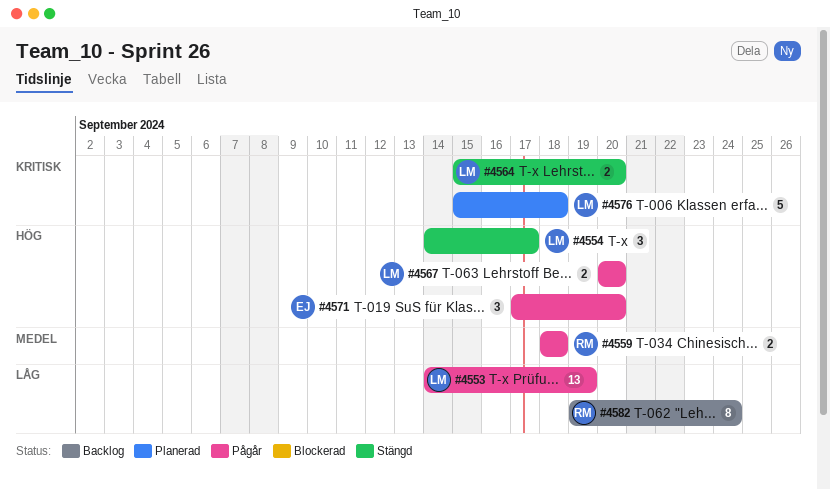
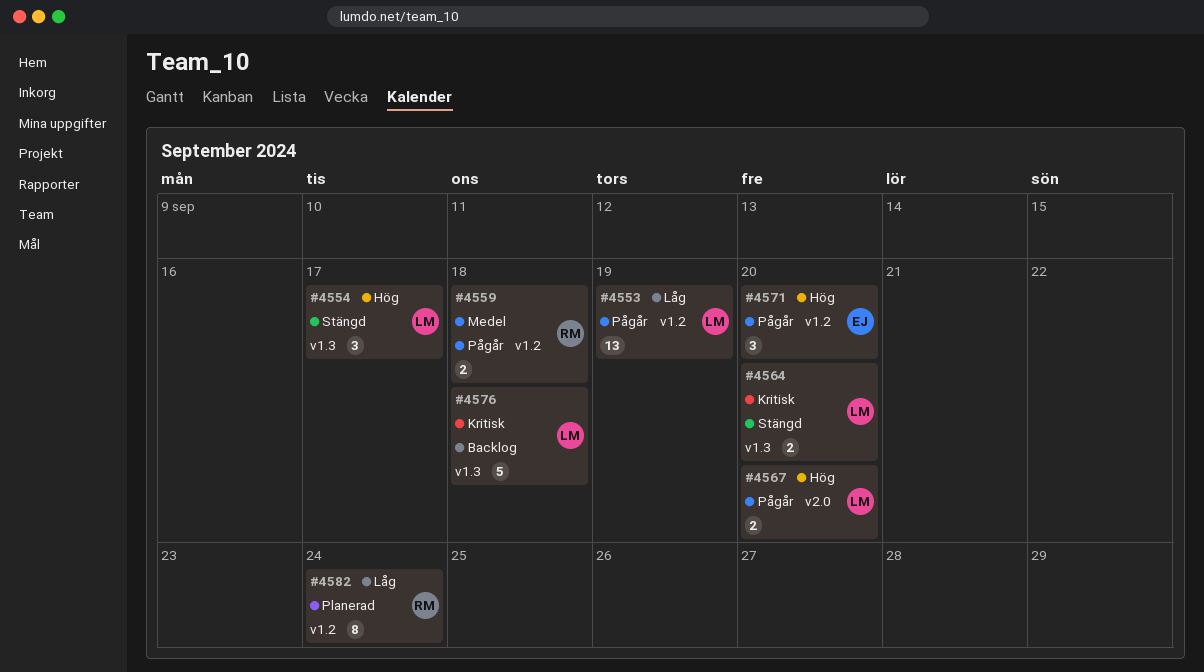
#4576, status: Planerad -> Backlog
#4582, status: Backlog -> Planerad

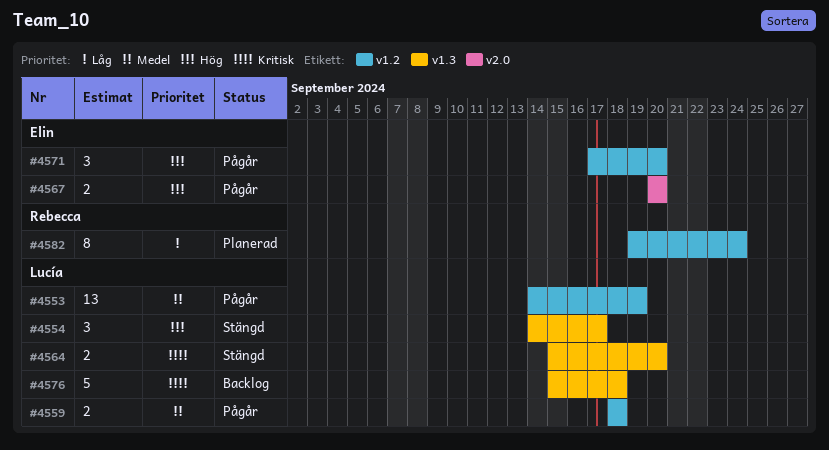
#4553, priority: Låg -> Medel
#4559, owner: Rebecca -> Lucía
#4567, owner: Lucía -> Elin

